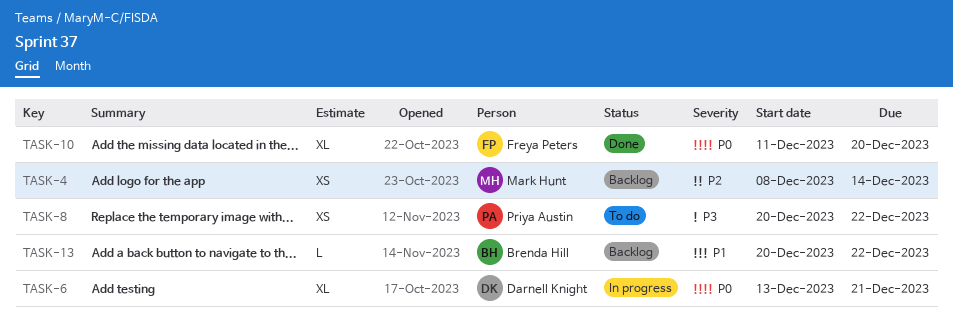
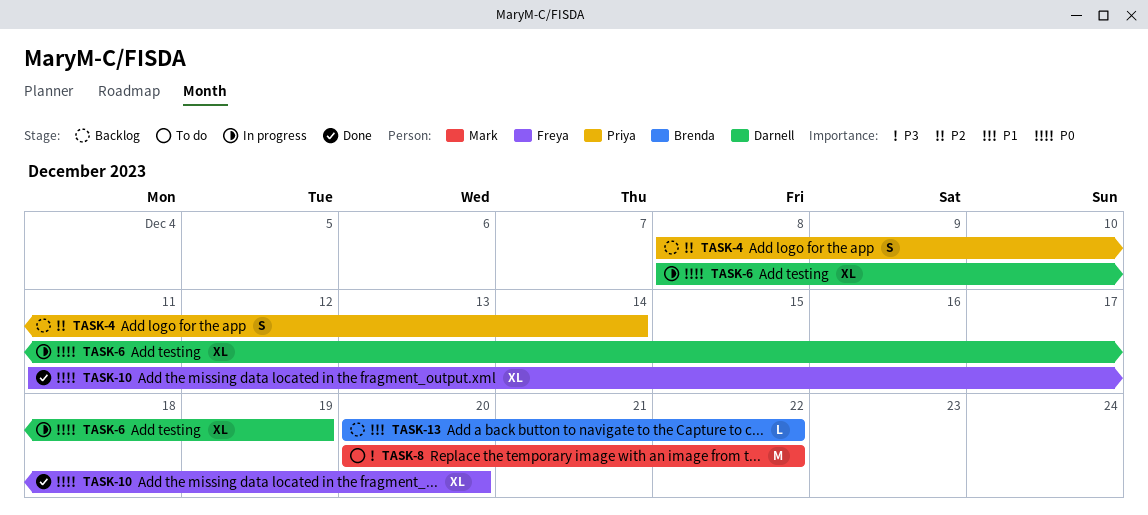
TASK-4, owner: Mark Hunt -> Priya Austin
TASK-4, estimate: XS -> S
TASK-6, start: Dec 13 -> Dec 8
TASK-6, due: Dec 21 -> Dec 19
TASK-8, owner: Priya Austin -> Mark Hunt
TASK-8, estimate: XS -> M

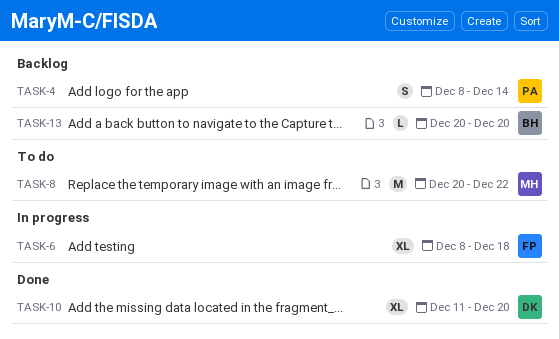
TASK-6, owner: Darnell -> Freya
TASK-6, due: Dec 19 -> Dec 18
TASK-10, owner: Freya -> Darnell
TASK-13, due: Dec 22 -> Dec 20

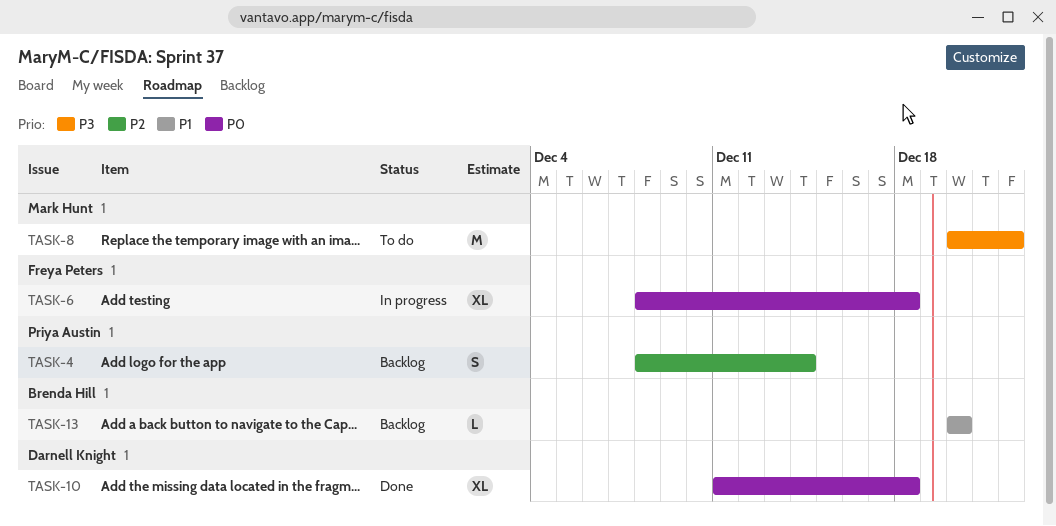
TASK-10, due: Dec 20 -> Dec 18

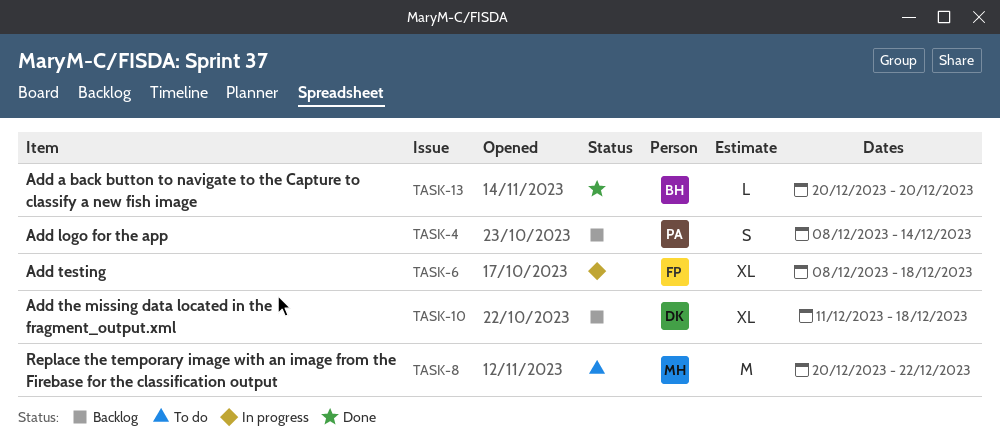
TASK-10, status: Done -> Backlog
TASK-13, status: Backlog -> Done

